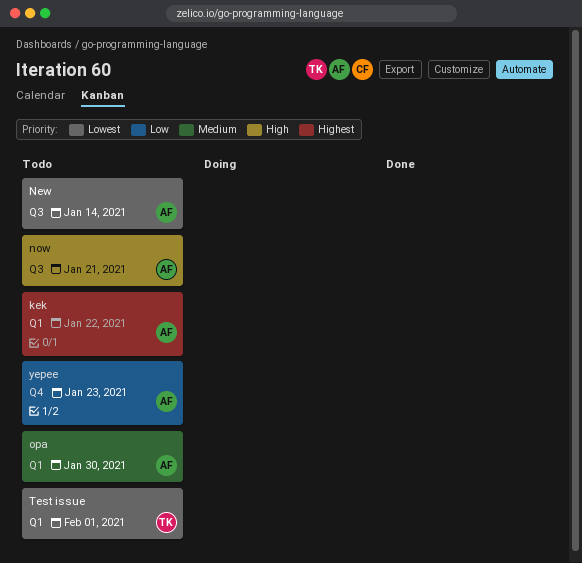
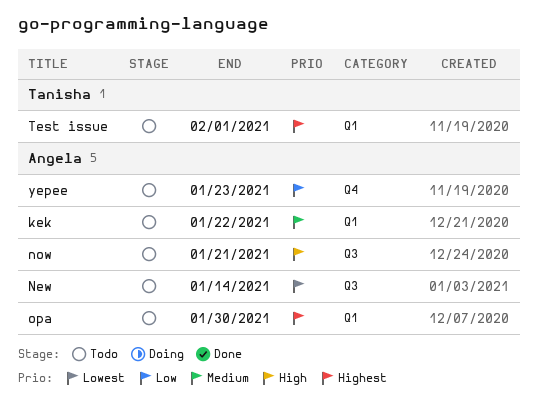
kek, priority: Highest -> Medium
opa, priority: Medium -> Highest
Test issue, priority: Lowest -> Highest

